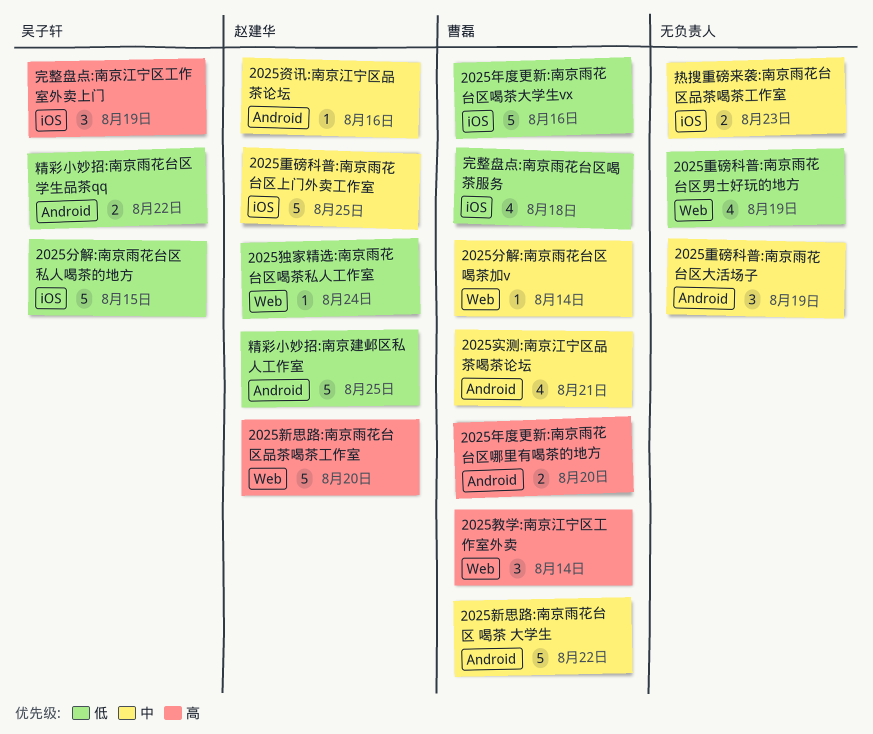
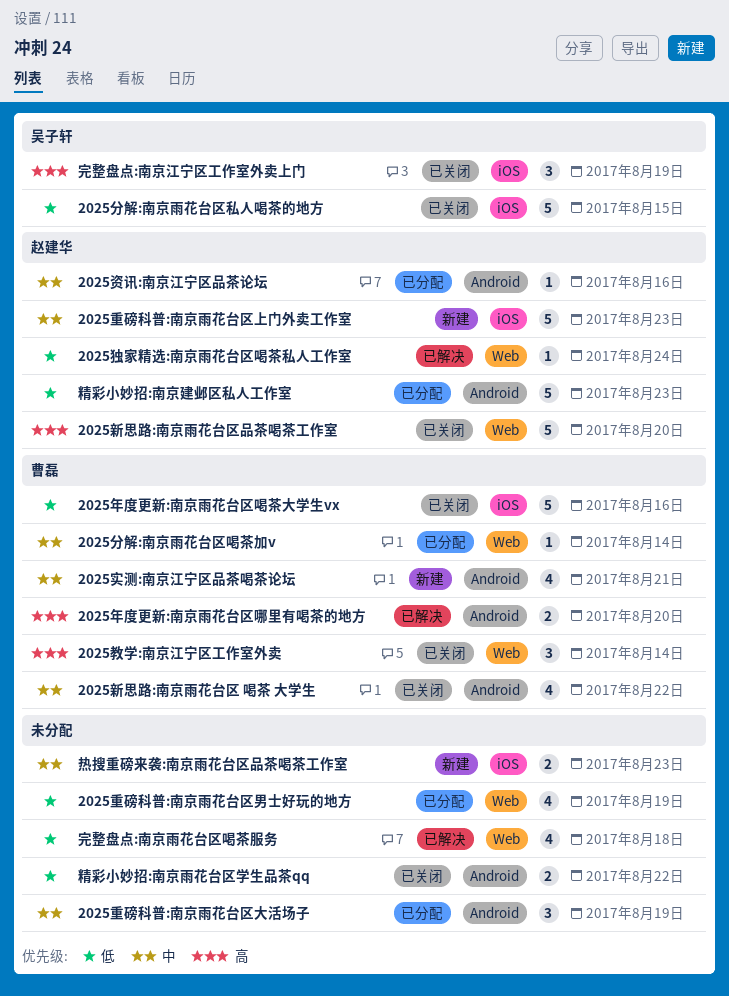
2025新思路:南京雨花台区 喝茶 大学生, estimate: 5 -> 4
2025重磅科普:南京雨花台区上门外卖工作室, due: Aug 25 -> Aug 23
完整盘点:南京雨花台区喝茶服务, owner: 曹磊 -> none
完整盘点:南京雨花台区喝茶服务, label: iOS -> Web
精彩小妙招:南京建邺区私人工作室, due: Aug 25 -> Aug 23
精彩小妙招:南京雨花台区学生品茶qq, owner: 吴子轩 -> none

